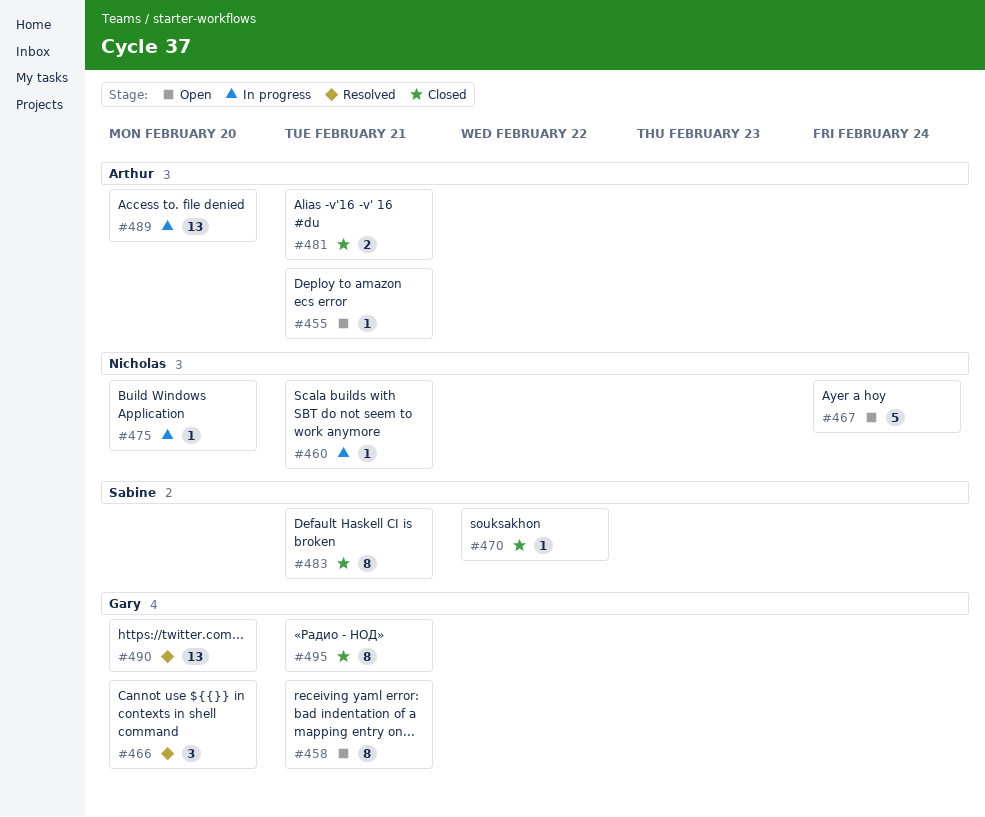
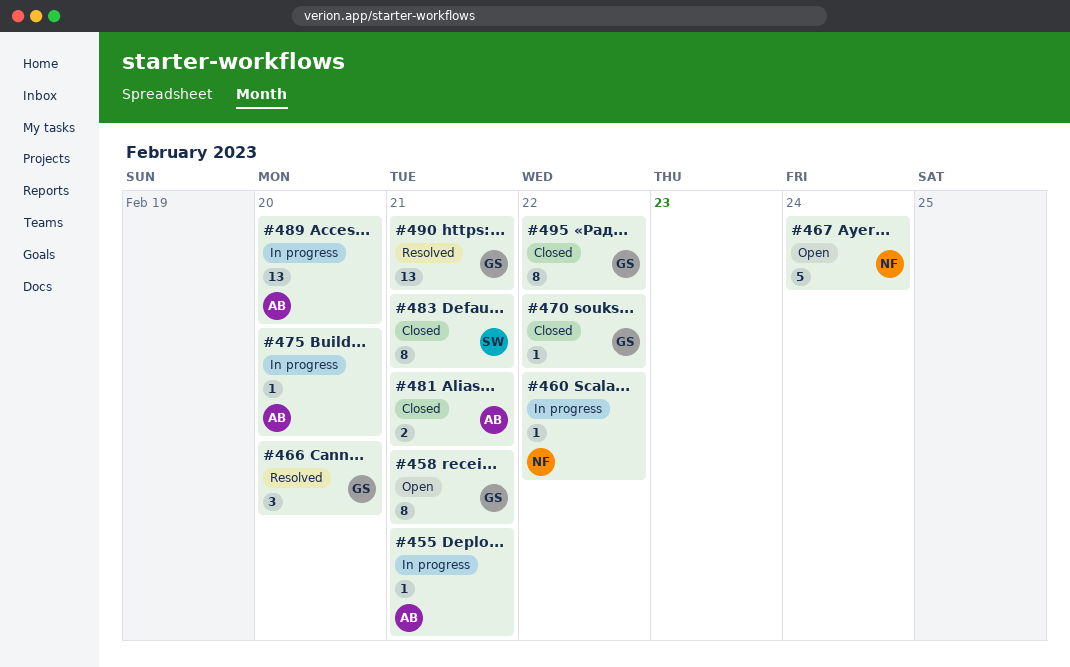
#455, status: Open -> In progress
#460, due: Feb 21 -> Feb 22
#470, owner: Sabine -> Gary
#475, owner: Nicholas -> Arthur
#490, due: Feb 20 -> Feb 21
#495, due: Feb 21 -> Feb 22

